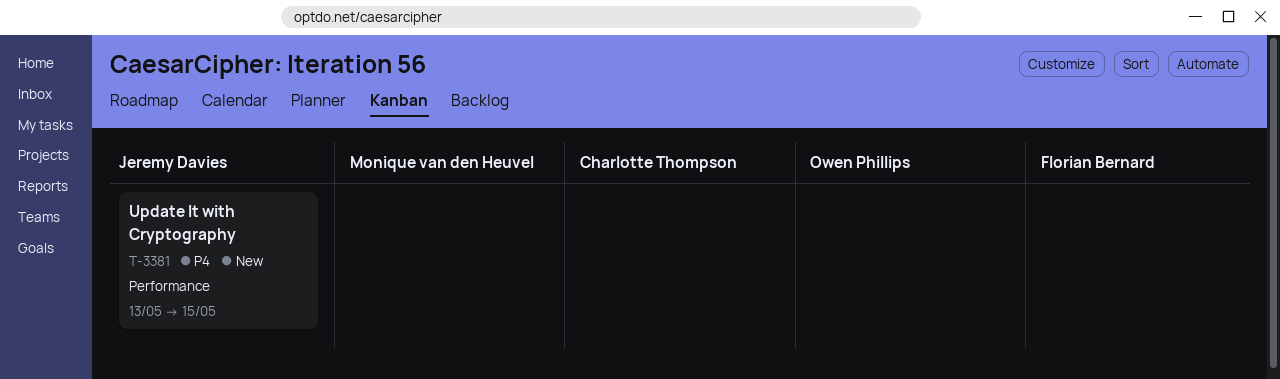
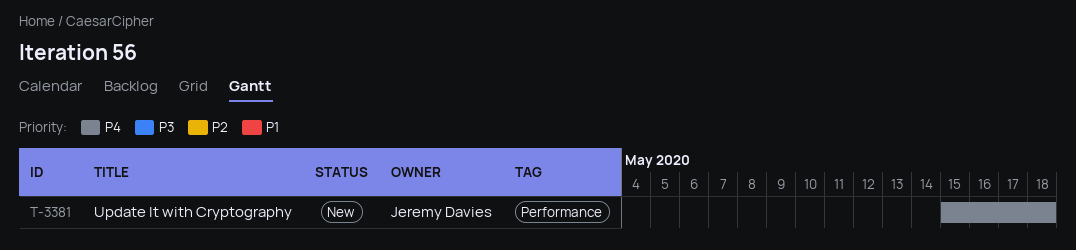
T-3381, start: May 13 -> May 15
T-3381, due: May 15 -> May 18

